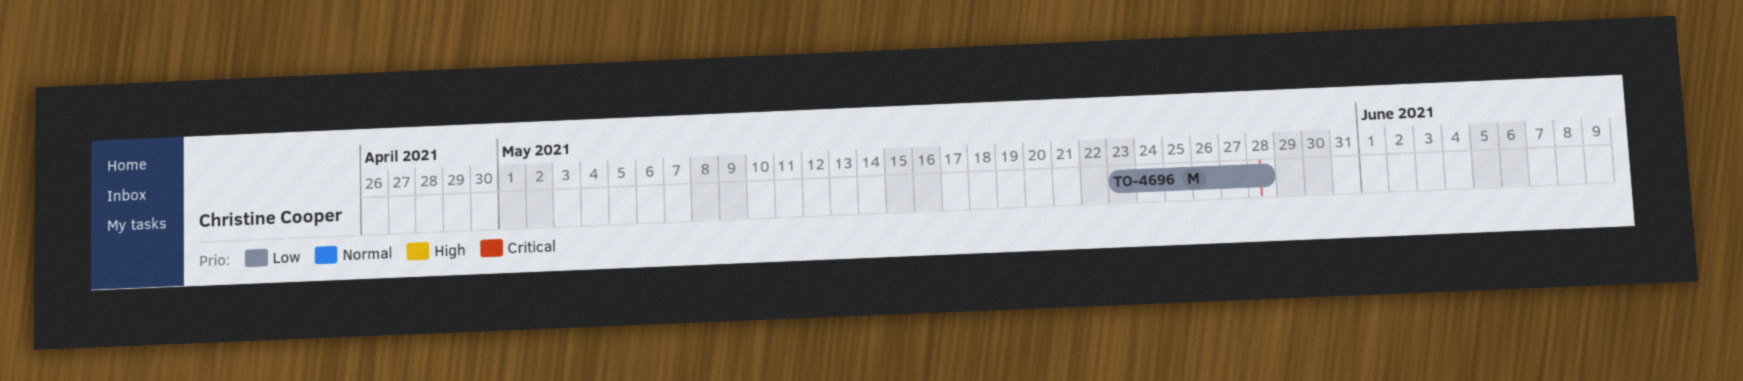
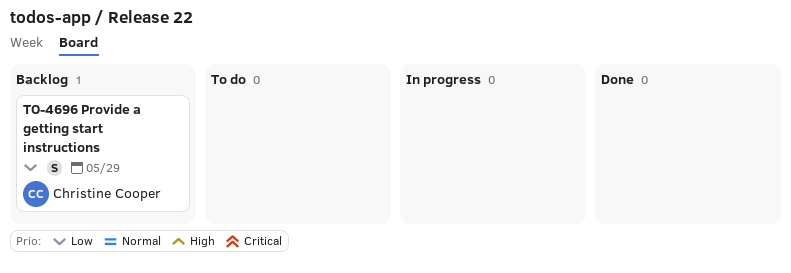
TO-4696, estimate: M -> S
TO-4696, due: May 28 -> May 29

